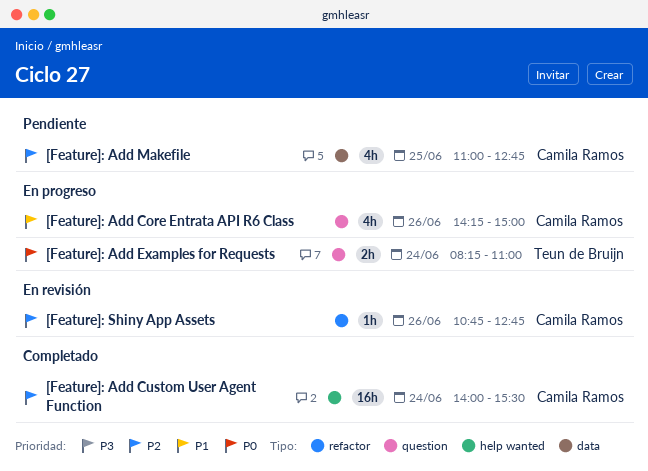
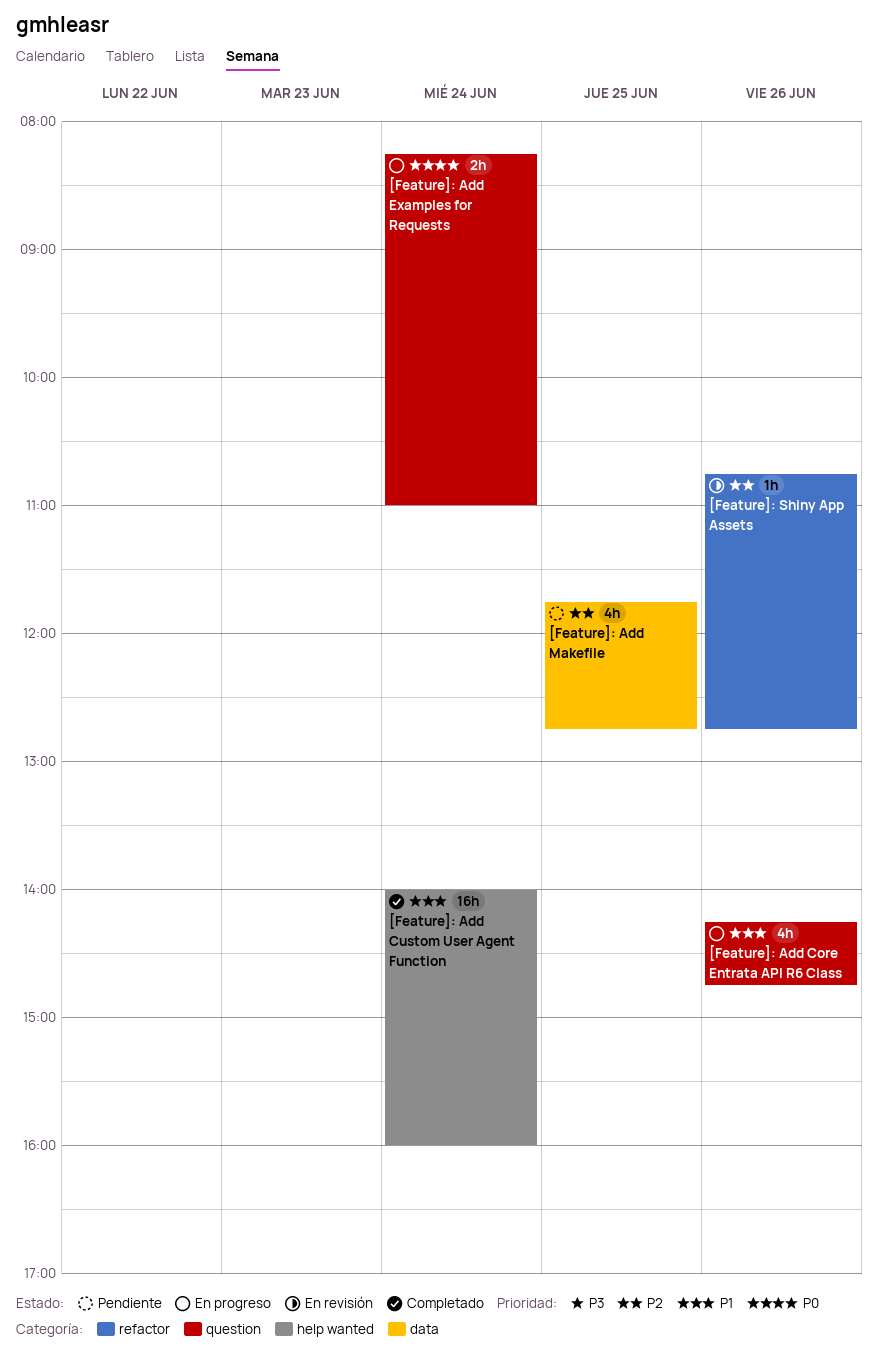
[Feature]: Add Core Entrata API R6 Class, ends: 15:00 -> 14:45
[Feature]: Add Custom User Agent Function, priority: P2 -> P1
[Feature]: Add Custom User Agent Function, ends: 15:30 -> 16:00
[Feature]: Add Makefile, begins: 11:00 -> 11:45

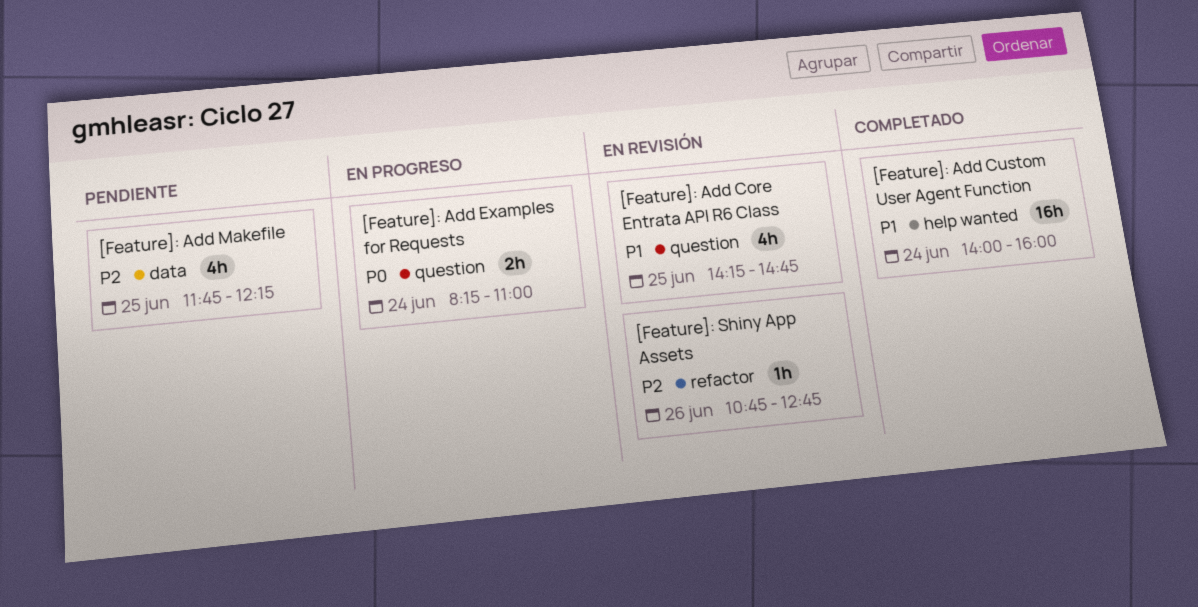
[Feature]: Add Core Entrata API R6 Class, status: En progreso -> En revisión
[Feature]: Add Core Entrata API R6 Class, day: Jun 26 -> Jun 25
[Feature]: Add Makefile, ends: 12:45 -> 12:15

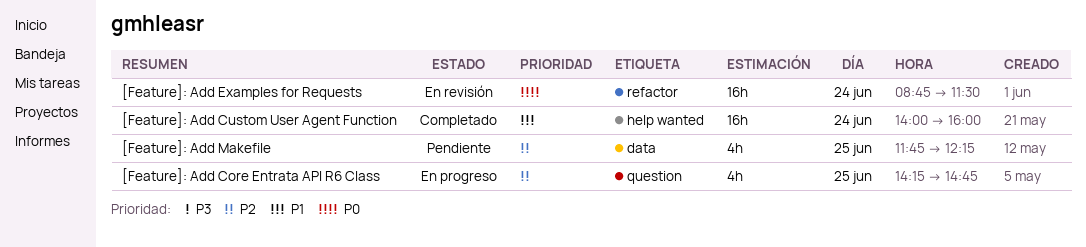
[Feature]: Add Core Entrata API R6 Class, status: En revisión -> En progreso
[Feature]: Add Core Entrata API R6 Class, priority: P1 -> P2
[Feature]: Add Examples for Requests, status: En progreso -> En revisión
[Feature]: Add Examples for Requests, label: question -> refactor
[Feature]: Add Examples for Requests, estimate: 2h -> 16h
[Feature]: Add Examples for Requests, begins: 08:15 -> 08:45
[Feature]: Add Examples for Requests, ends: 11:00 -> 11:30
[Feature]: Shiny App Assets: present -> none

